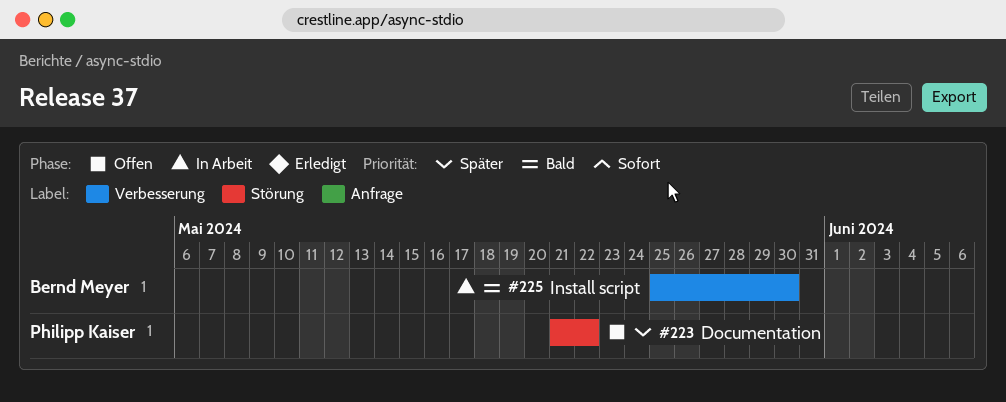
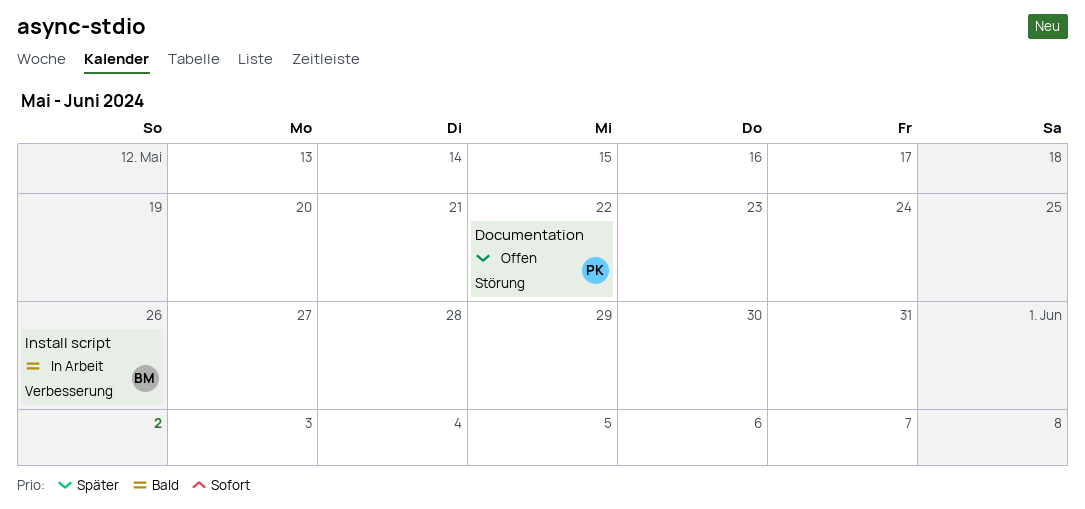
Install script, due: May 30 -> May 26

